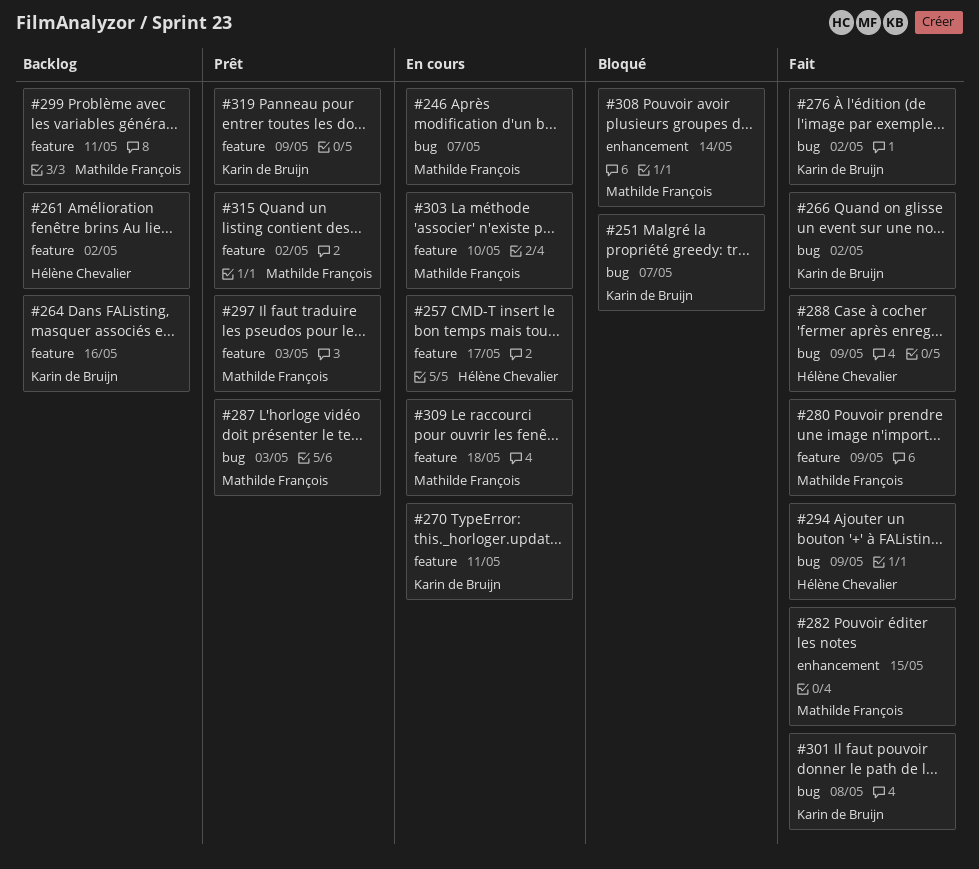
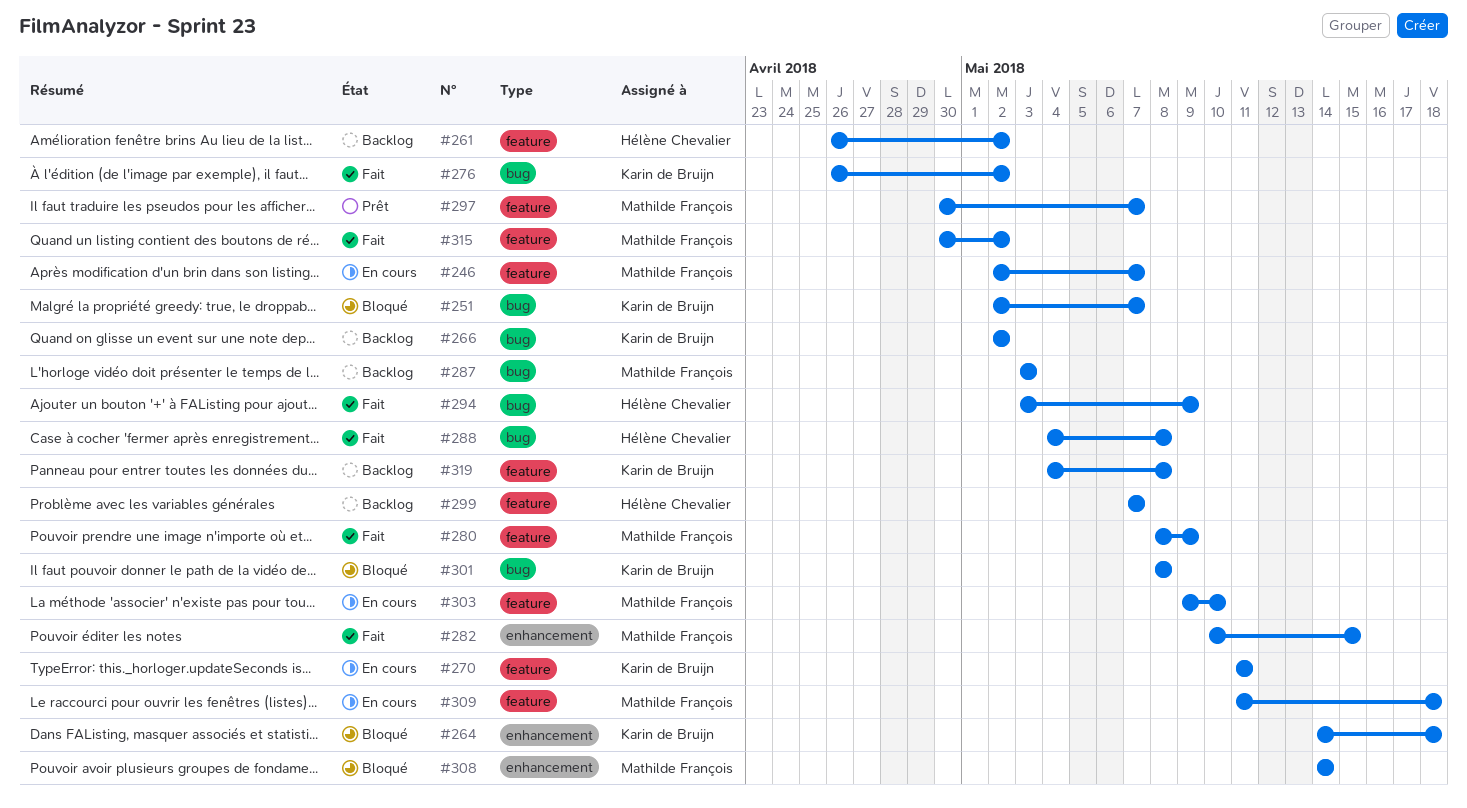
#246, label: bug -> feature
#257: present -> none
#264, status: Backlog -> Bloqué
#264, label: feature -> enhancement
#264, due: May 16 -> May 18
#266, status: Fait -> Backlog
#287, status: Prêt -> Backlog
#288, due: May 9 -> May 8
#297, due: May 3 -> May 7
#299, owner: Mathilde François -> Hélène Chevalier
#299, due: May 11 -> May 7
#301, status: Fait -> Bloqué
#315, status: Prêt -> Fait
#319, status: Prêt -> Backlog
#319, due: May 9 -> May 8

